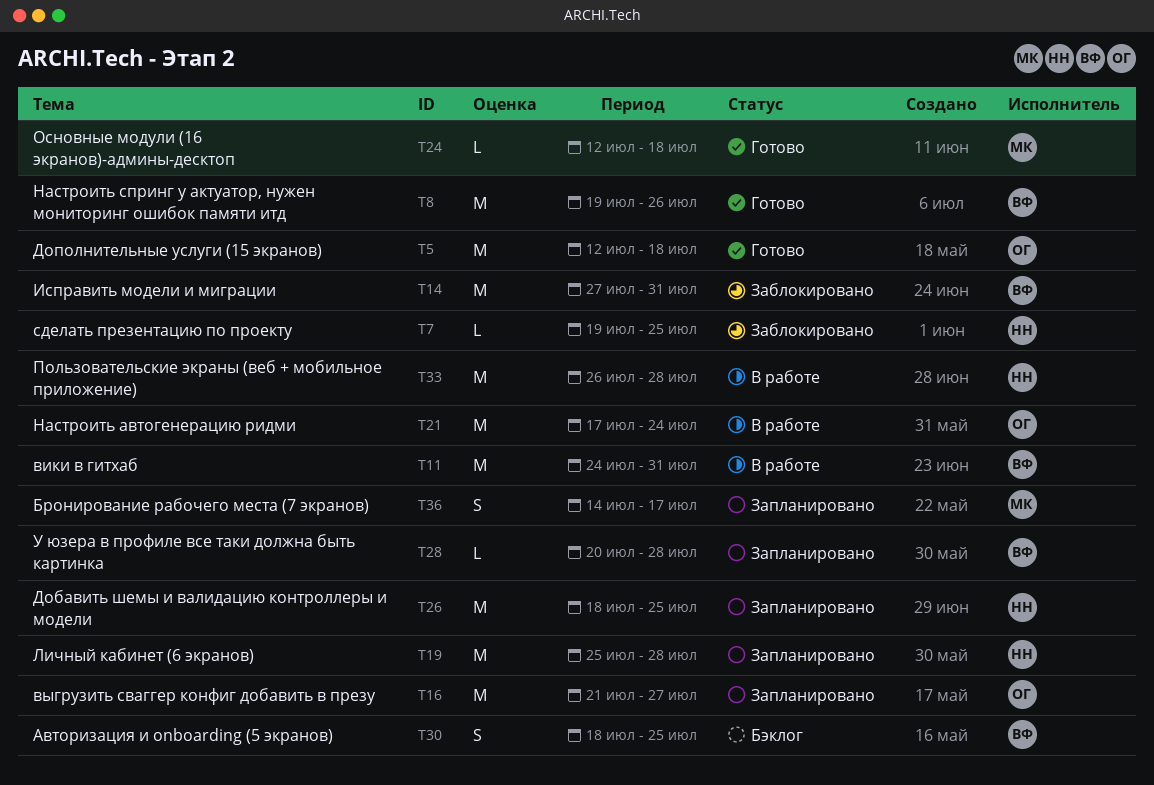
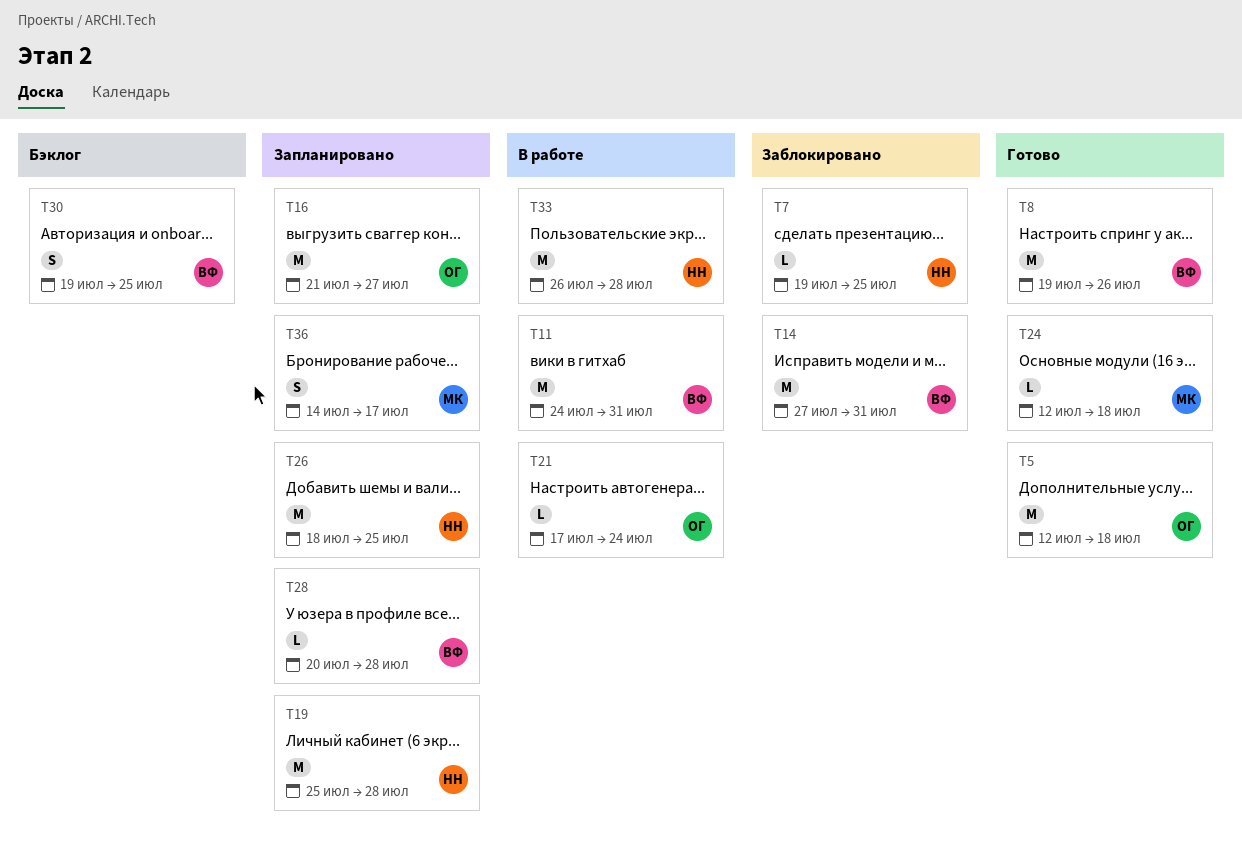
T21, estimate: M -> L
T30, start: Jul 18 -> Jul 19

